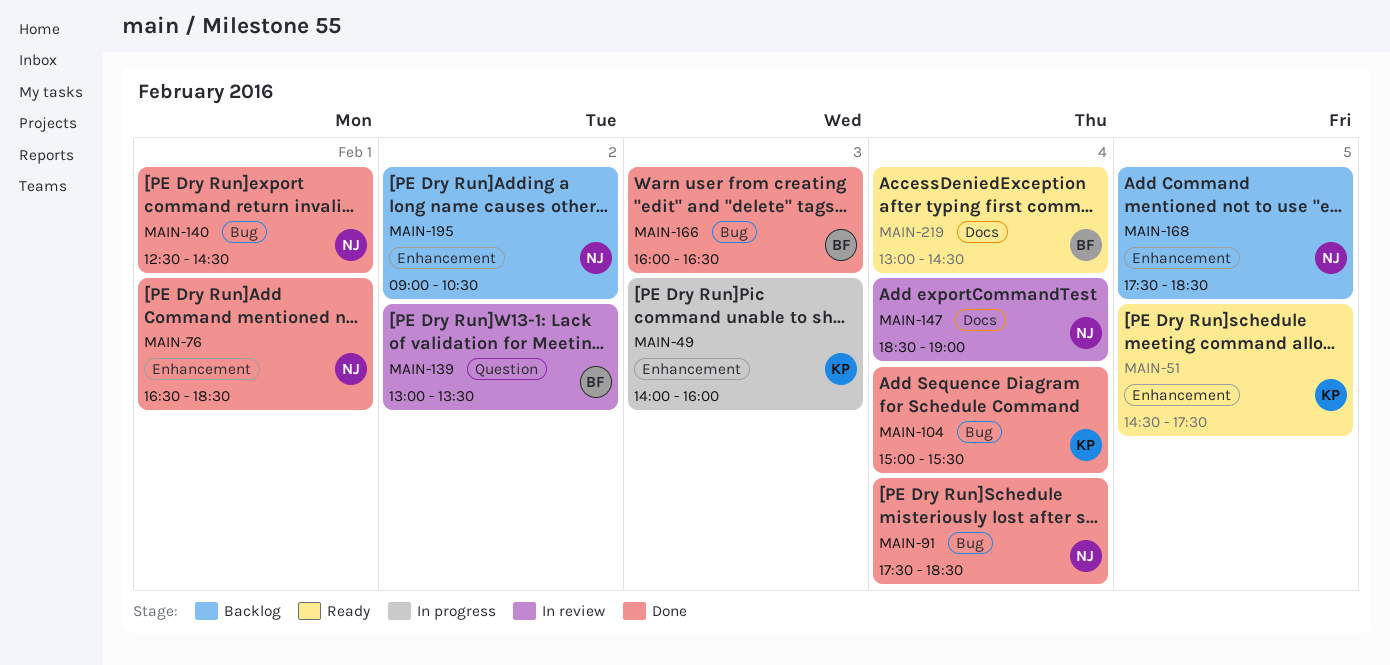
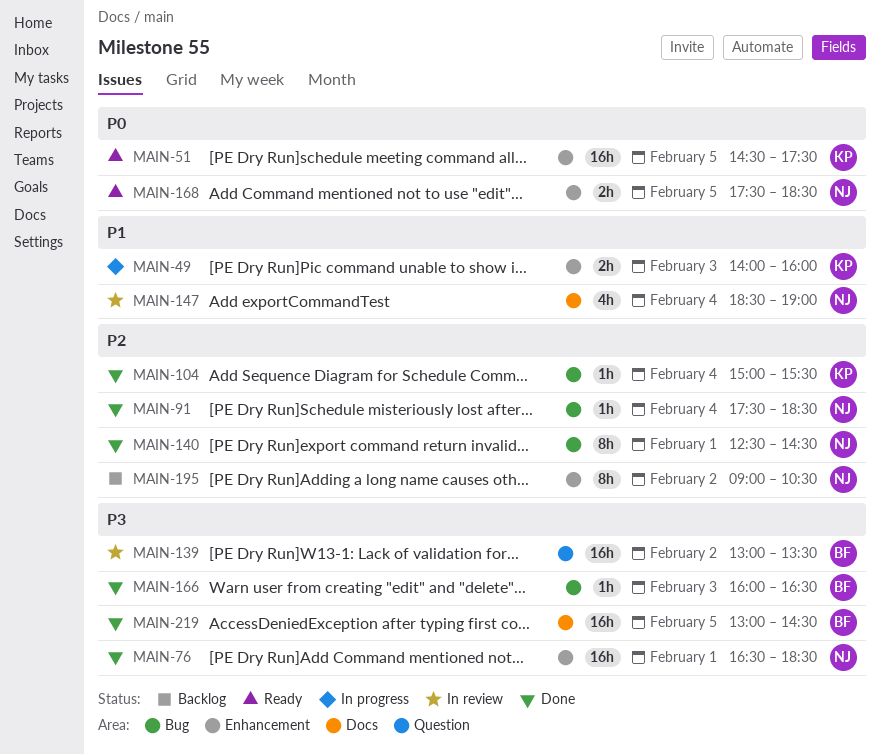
MAIN-168, status: Backlog -> Ready
MAIN-219, status: Ready -> Done
MAIN-219, day: Feb 4 -> Feb 5

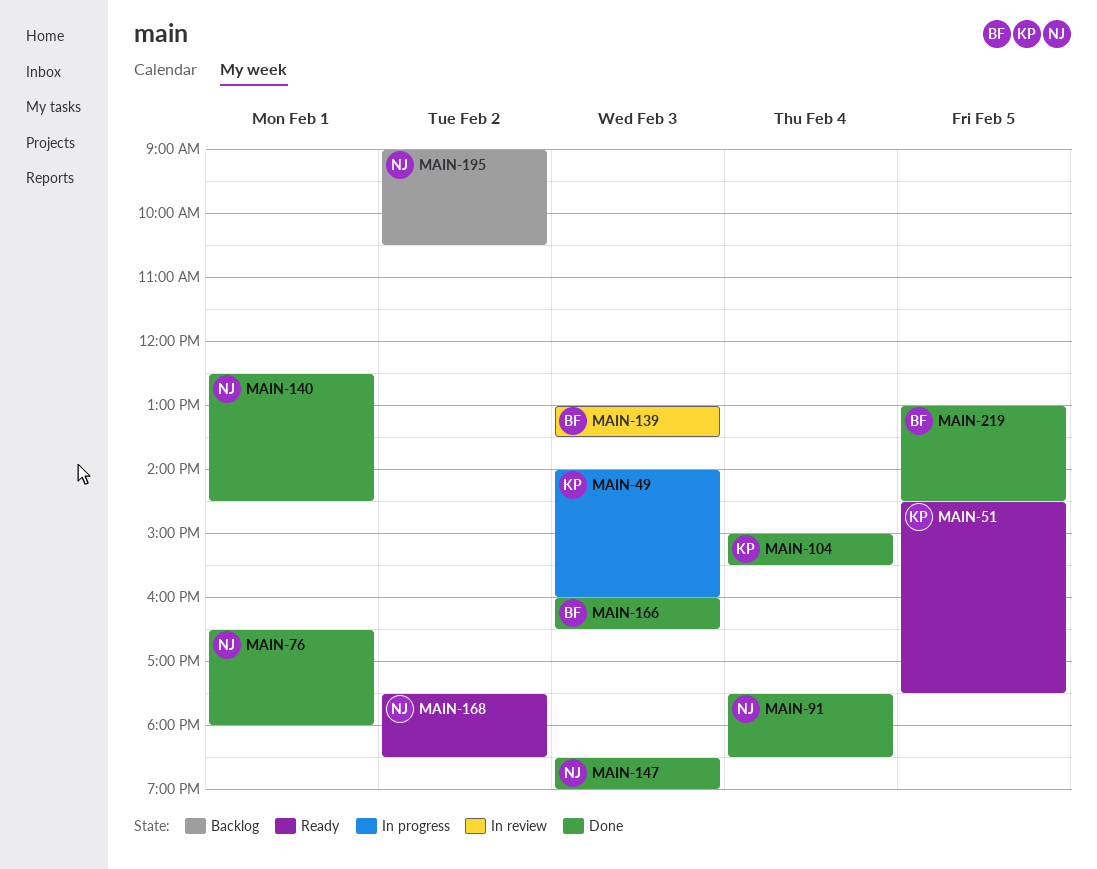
MAIN-76, ends: 18:30 -> 18:00
MAIN-139, day: Feb 2 -> Feb 3
MAIN-147, status: In review -> Done
MAIN-147, day: Feb 4 -> Feb 3
MAIN-168, day: Feb 5 -> Feb 2

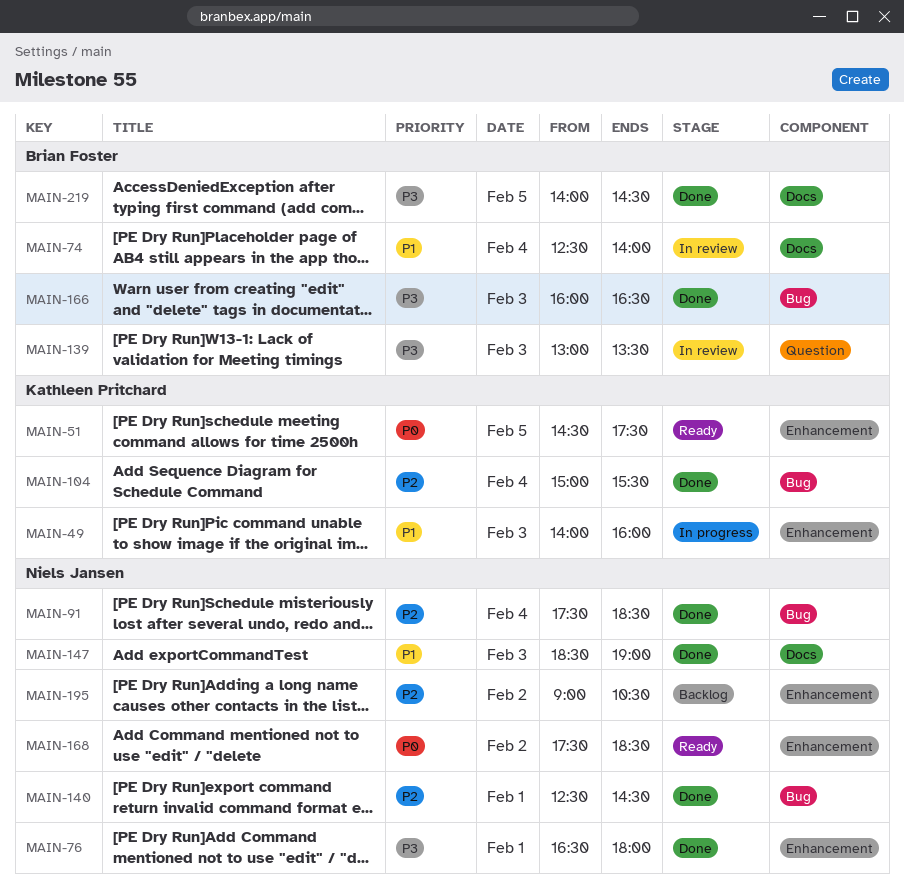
MAIN-74: none -> present
MAIN-219, begins: 13:00 -> 14:00

